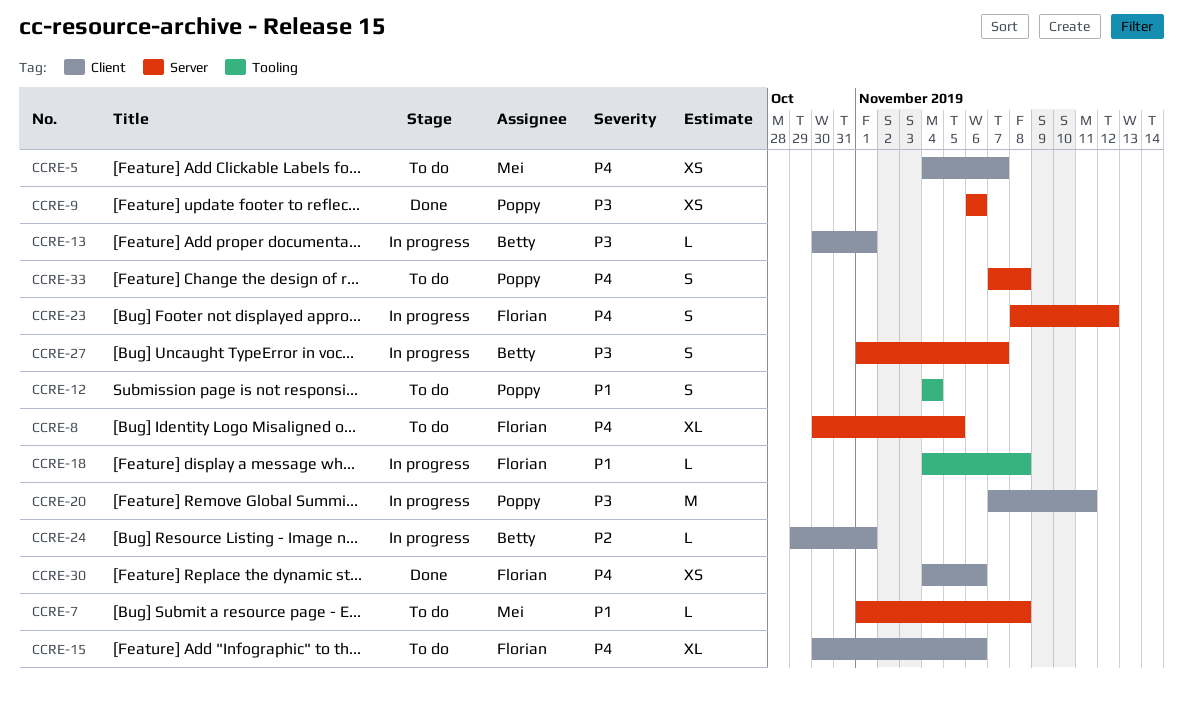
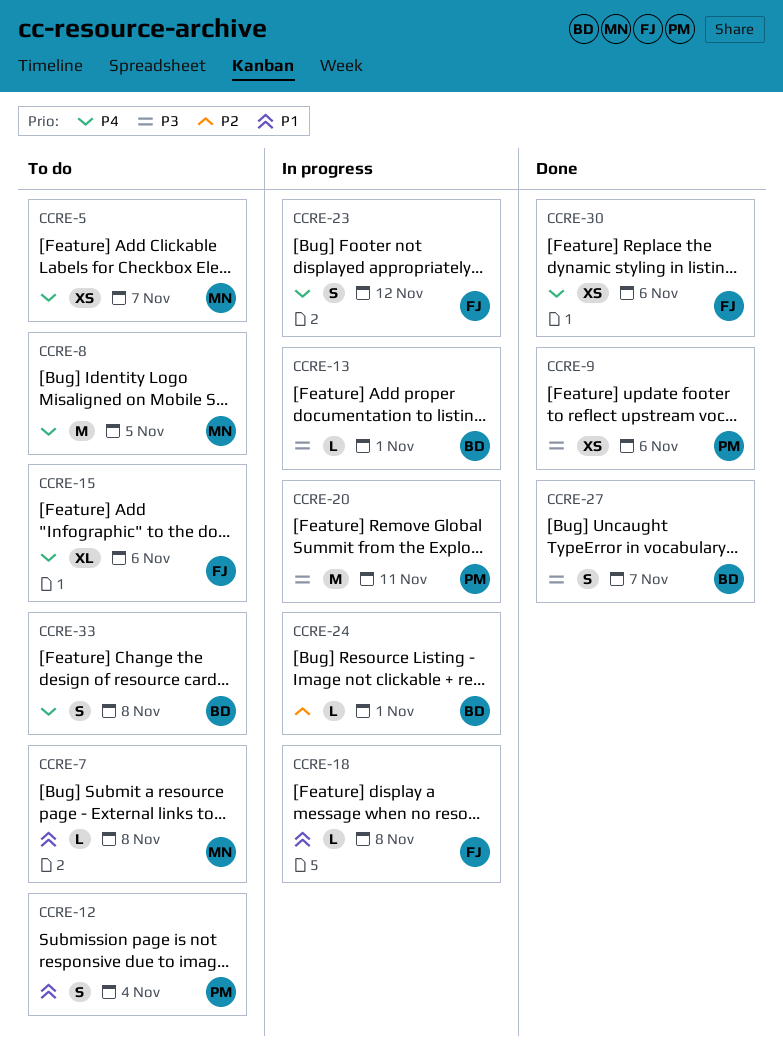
CCRE-8, owner: Florian -> Mei
CCRE-8, estimate: XL -> M
CCRE-27, status: In progress -> Done
CCRE-33, owner: Poppy -> Betty

